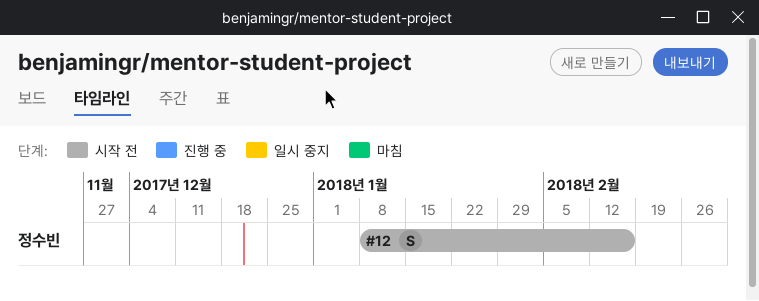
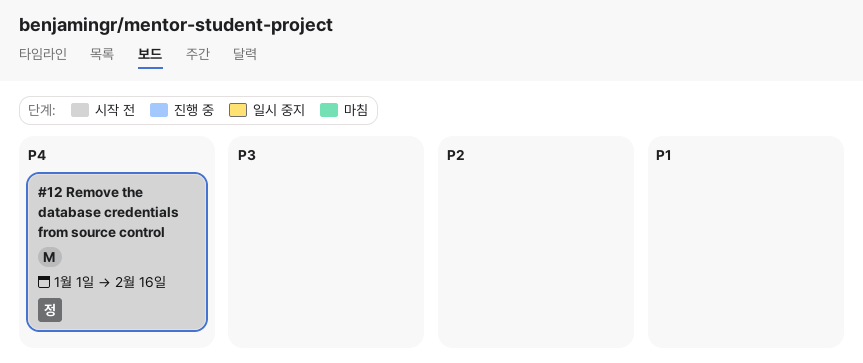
#12, estimate: S -> M
#12, start: Jan 8 -> Jan 1

